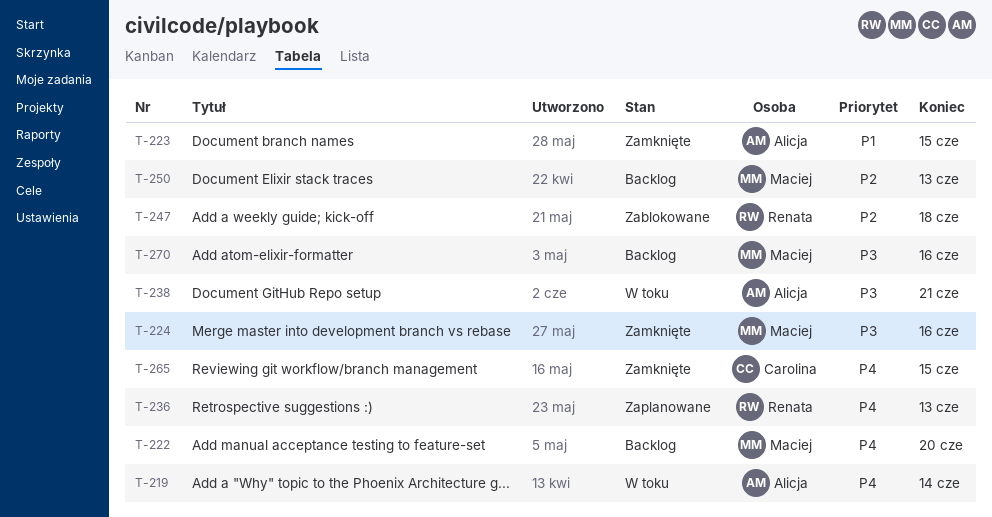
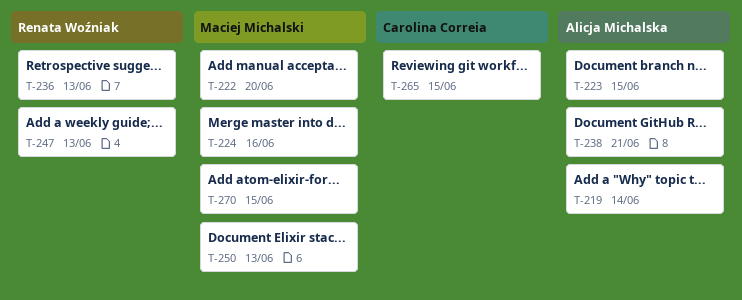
T-247, due: Jun 18 -> Jun 13
T-270, due: Jun 16 -> Jun 15

